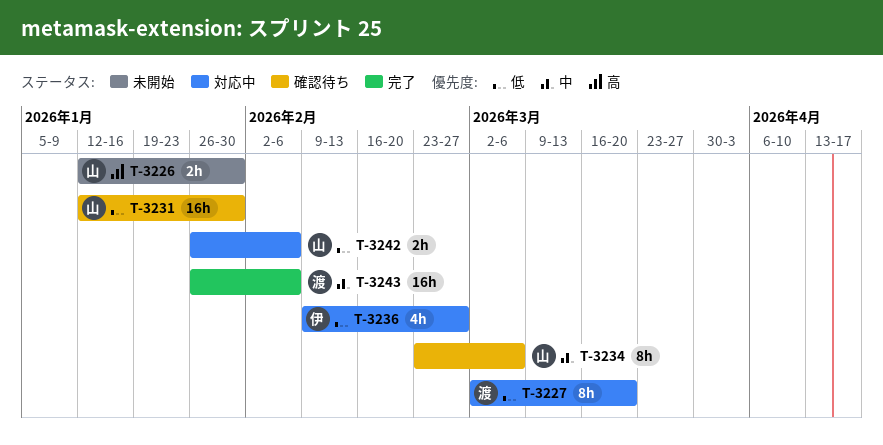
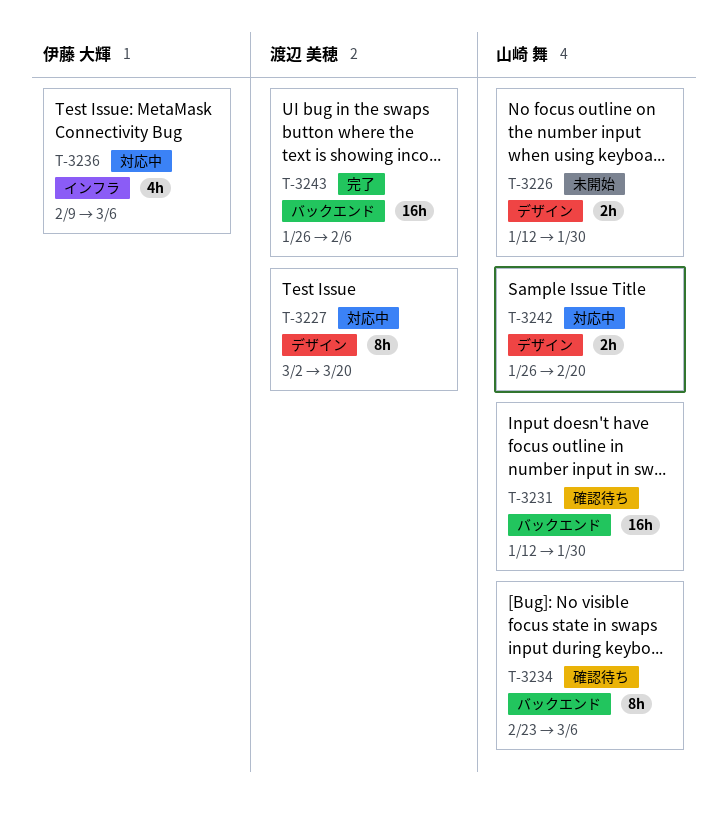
T-3236, due: Feb 27 -> Mar 6
T-3242, due: Feb 6 -> Feb 20

